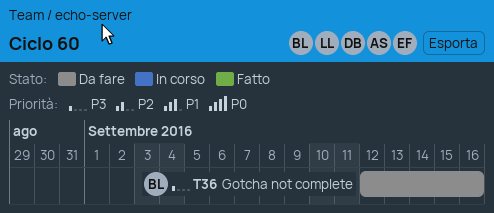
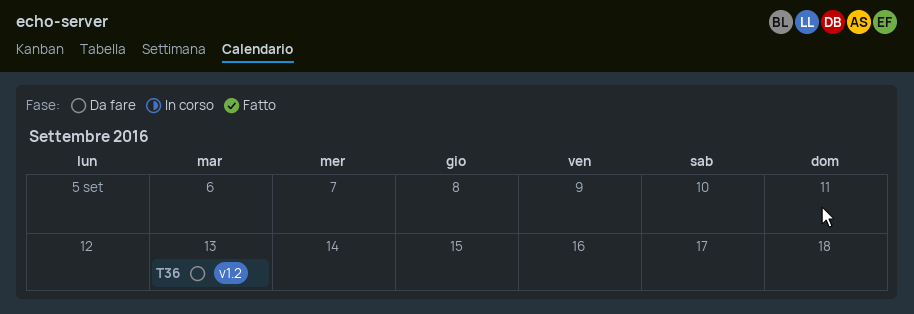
T36, due: Sep 16 -> Sep 13

